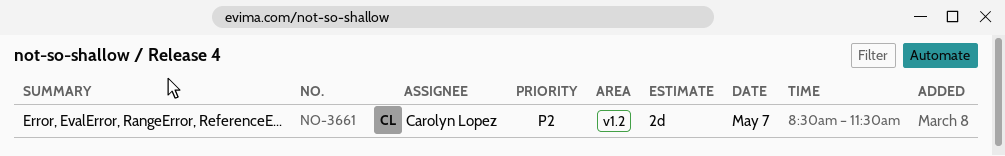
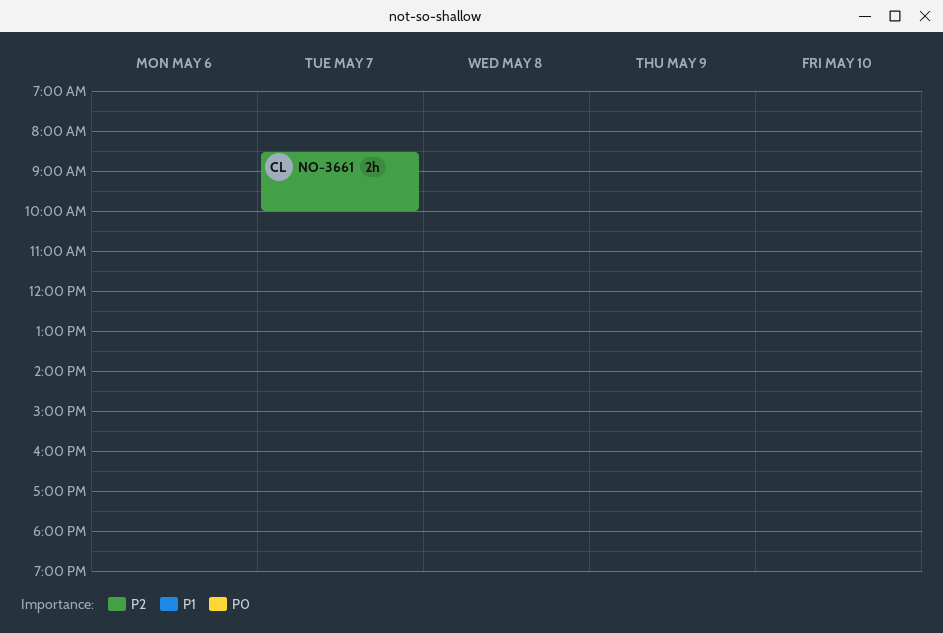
NO-3661, estimate: 2d -> 2h
NO-3661, ends: 11:30 -> 10:00

